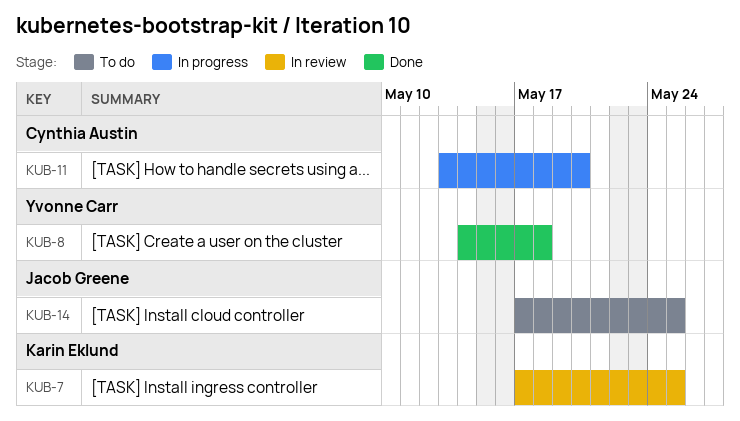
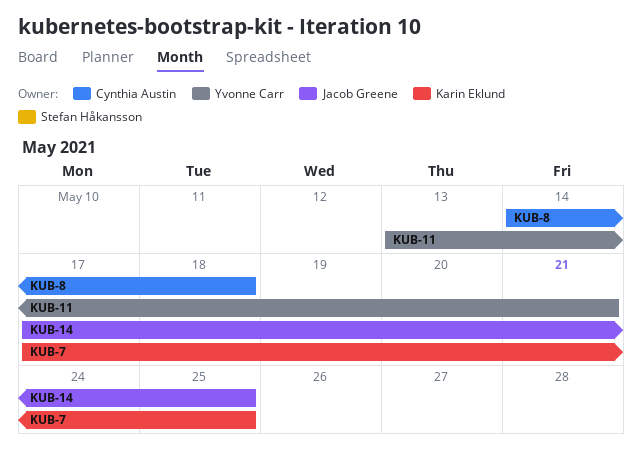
KUB-8, owner: Yvonne Carr -> Cynthia Austin
KUB-11, owner: Cynthia Austin -> Yvonne Carr
KUB-11, due: May 20 -> May 21

